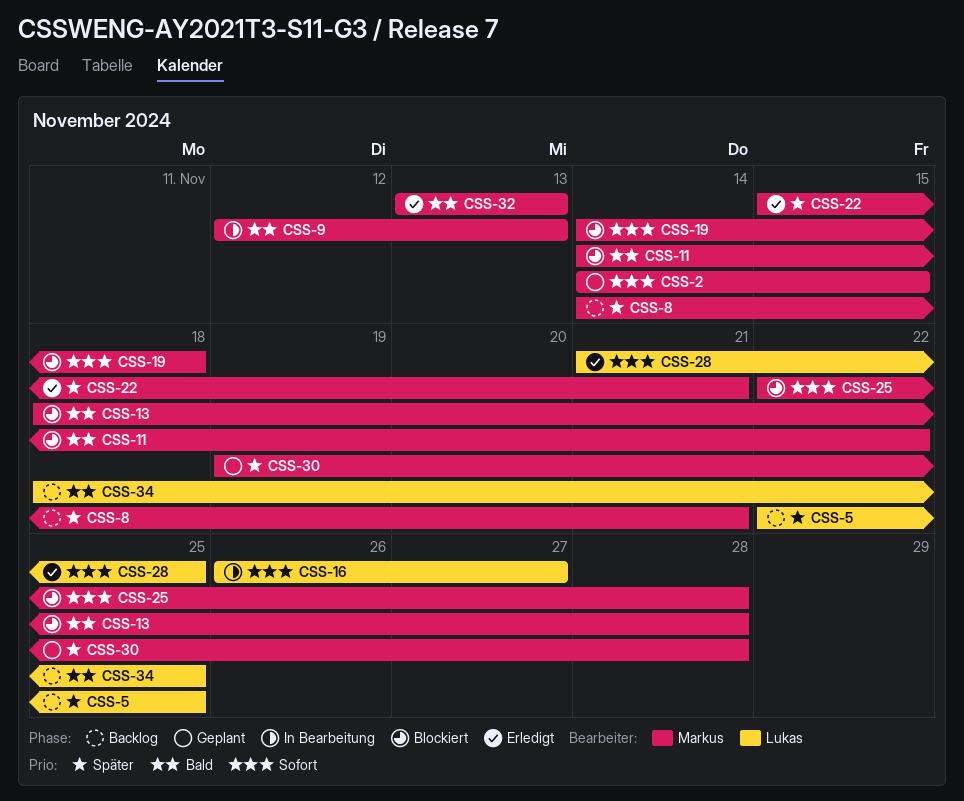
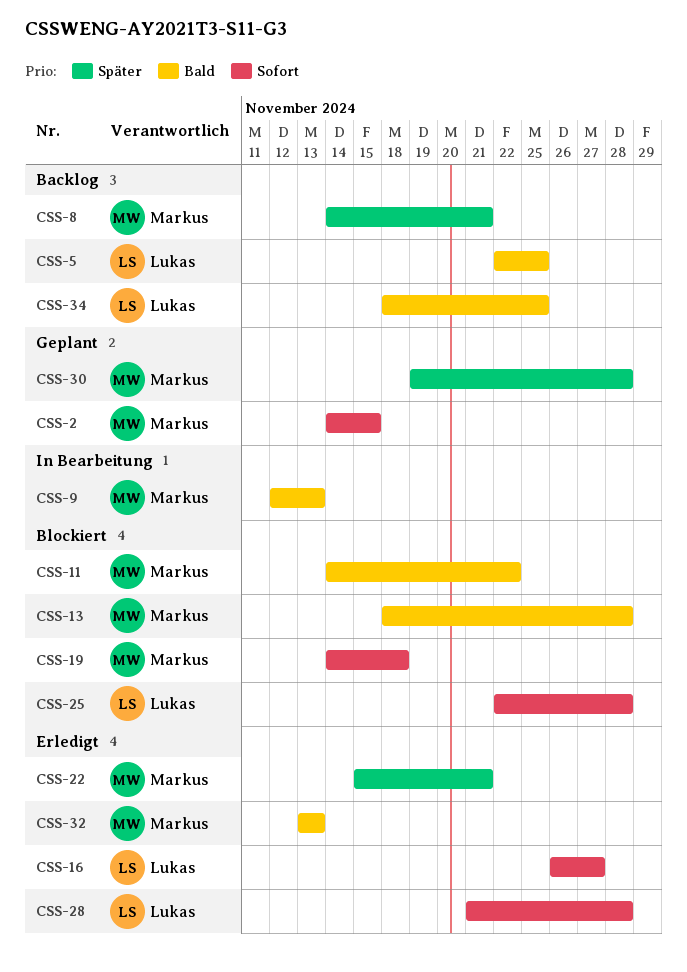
CSS-5, priority: Später -> Bald
CSS-16, status: In Bearbeitung -> Erledigt
CSS-25, owner: Markus -> Lukas
CSS-28, due: Nov 25 -> Nov 28

